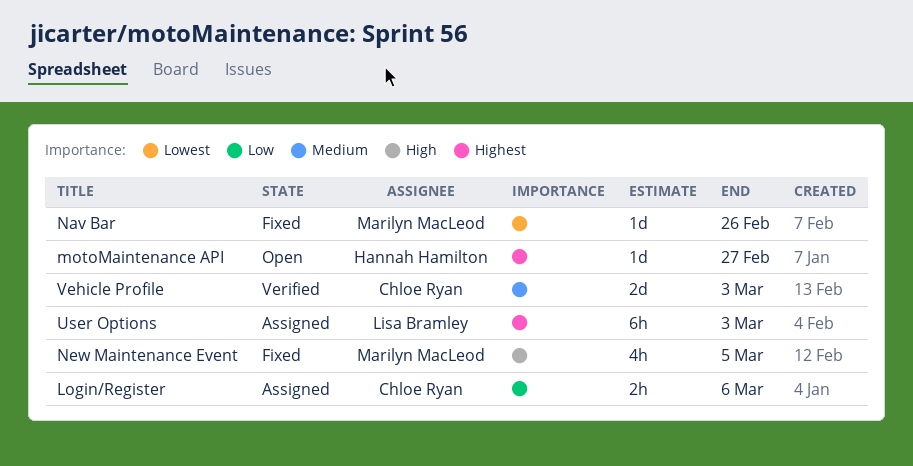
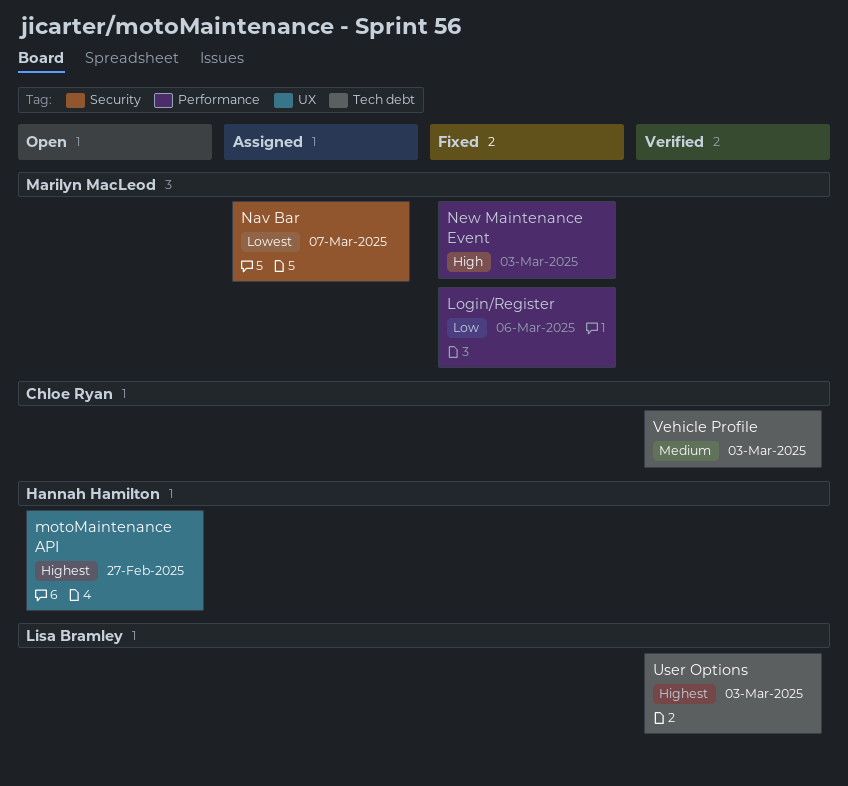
Login/Register, status: Assigned -> Fixed
Login/Register, owner: Chloe Ryan -> Marilyn MacLeod
Nav Bar, status: Fixed -> Assigned
Nav Bar, due: Feb 26 -> Mar 7
New Maintenance Event, due: Mar 5 -> Mar 3
User Options, status: Assigned -> Verified

